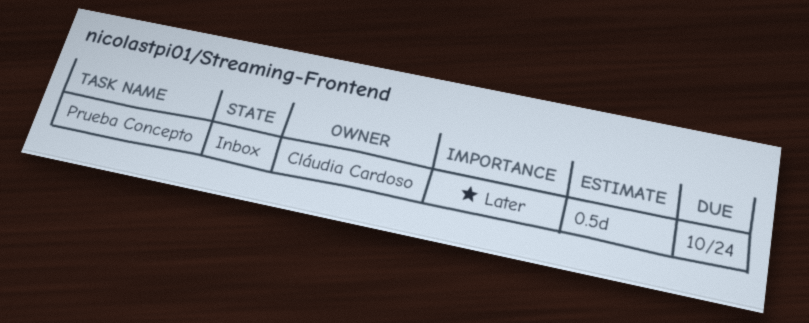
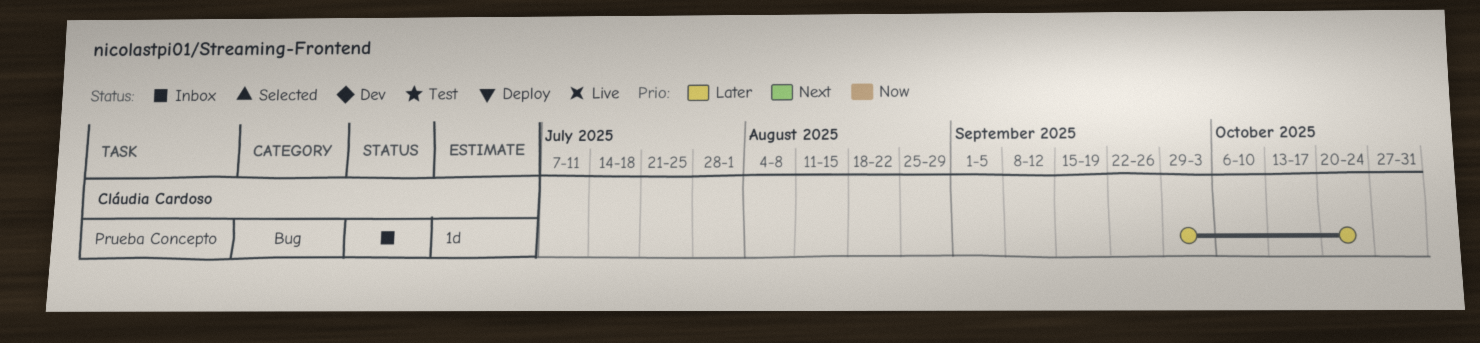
Prueba Concepto, estimate: 0.5d -> 1d

